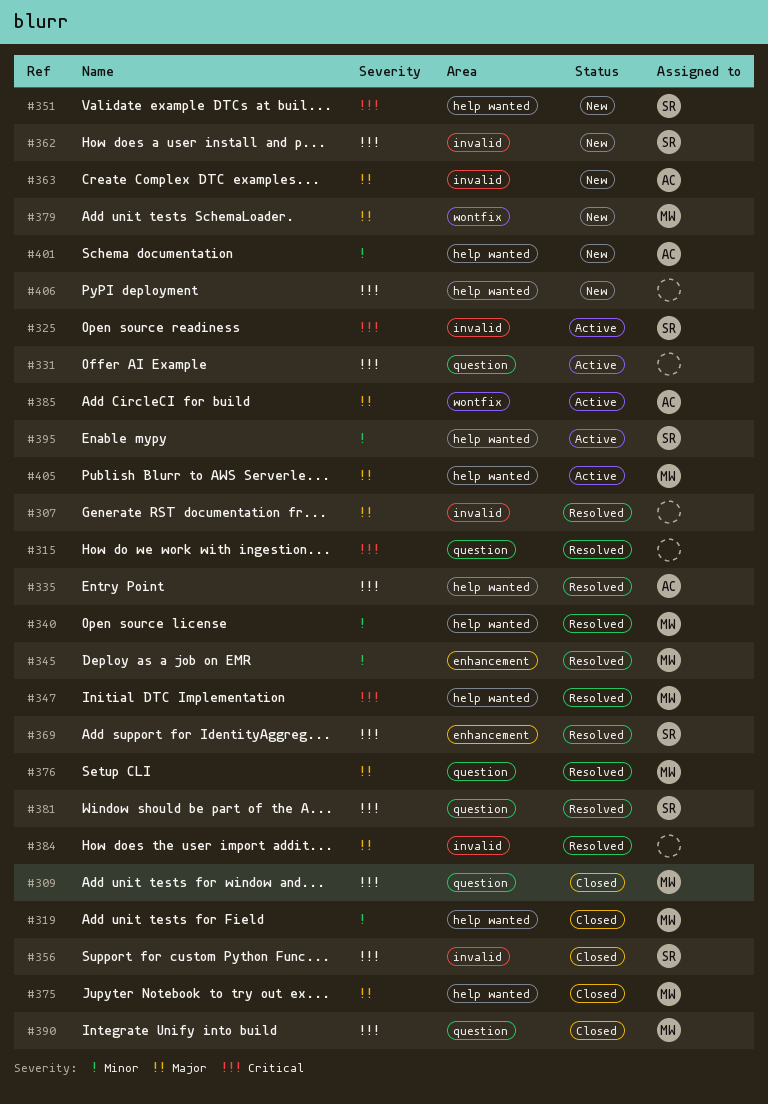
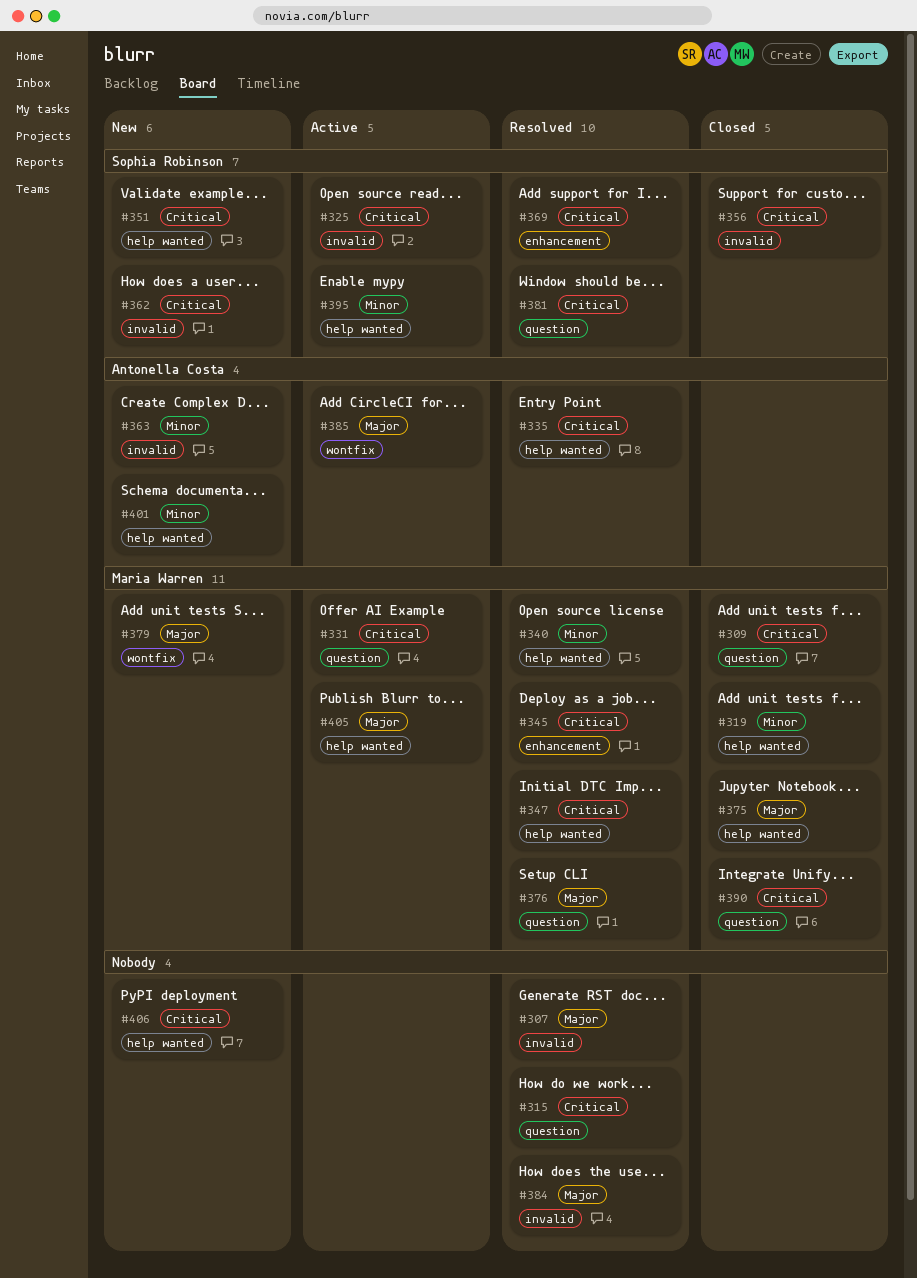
#331, owner: none -> Maria Warren
#345, priority: Minor -> Critical
#363, priority: Major -> Minor

